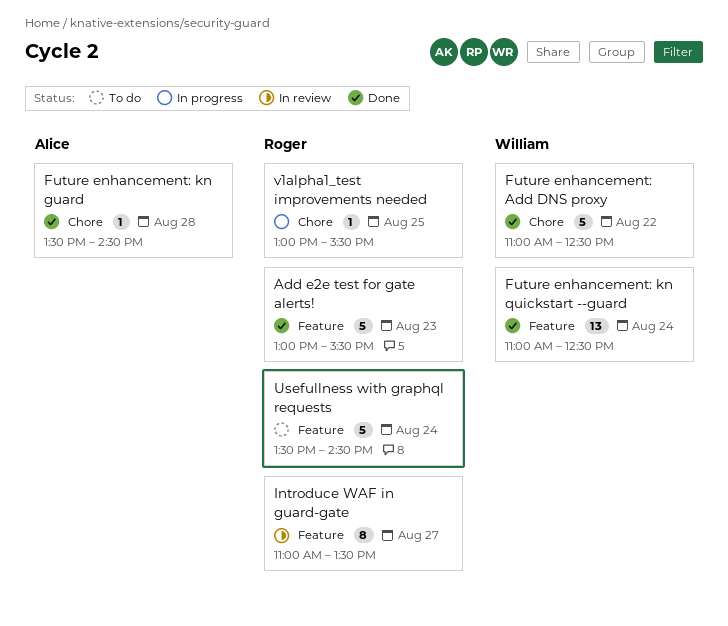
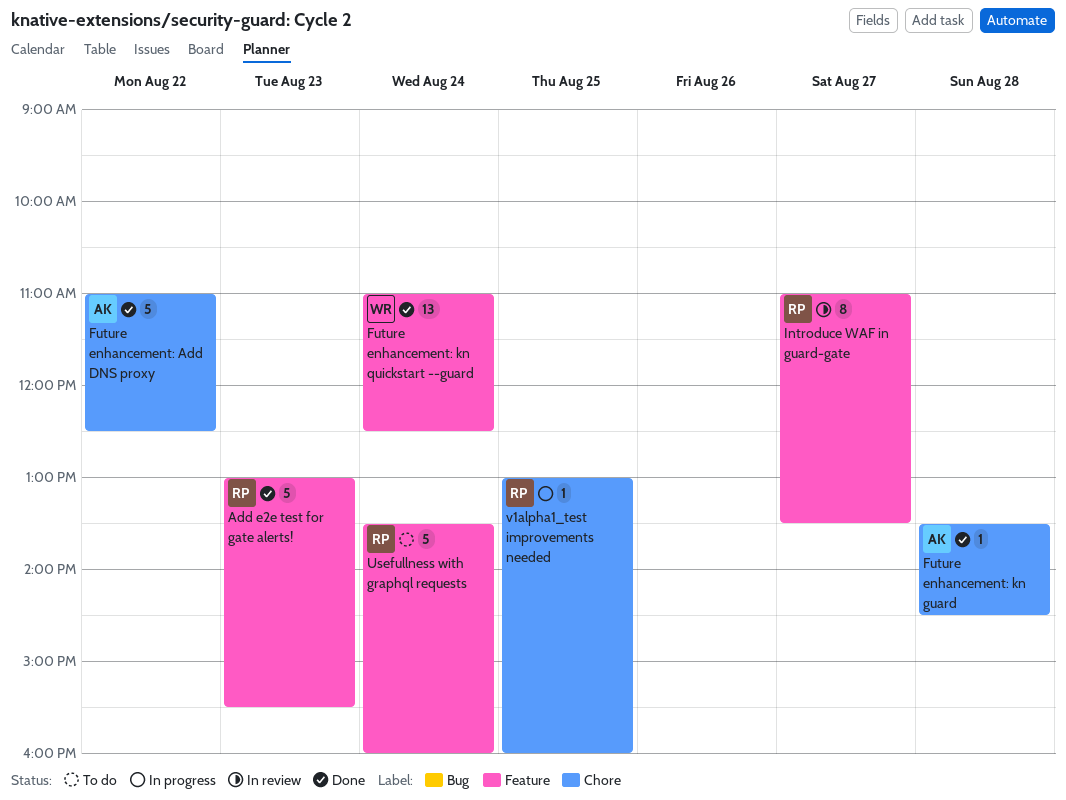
Future enhancement: Add DNS proxy, owner: William -> Alice
Usefullness with graphql requests, ends: 14:30 -> 16:00
v1alpha1_test improvements needed, ends: 15:30 -> 16:00

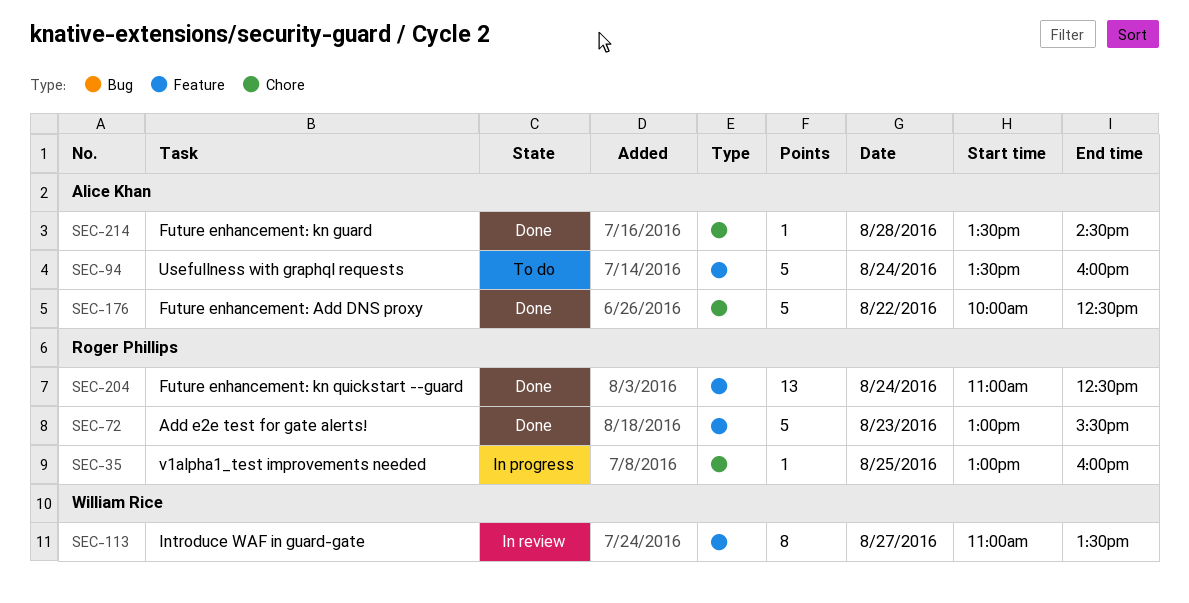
Future enhancement: Add DNS proxy, begins: 11:00 -> 10:00
Future enhancement: kn quickstart --guard, owner: William Rice -> Roger Phillips
Introduce WAF in guard-gate, owner: Roger Phillips -> William Rice
Usefullness with graphql requests, owner: Roger Phillips -> Alice Khan

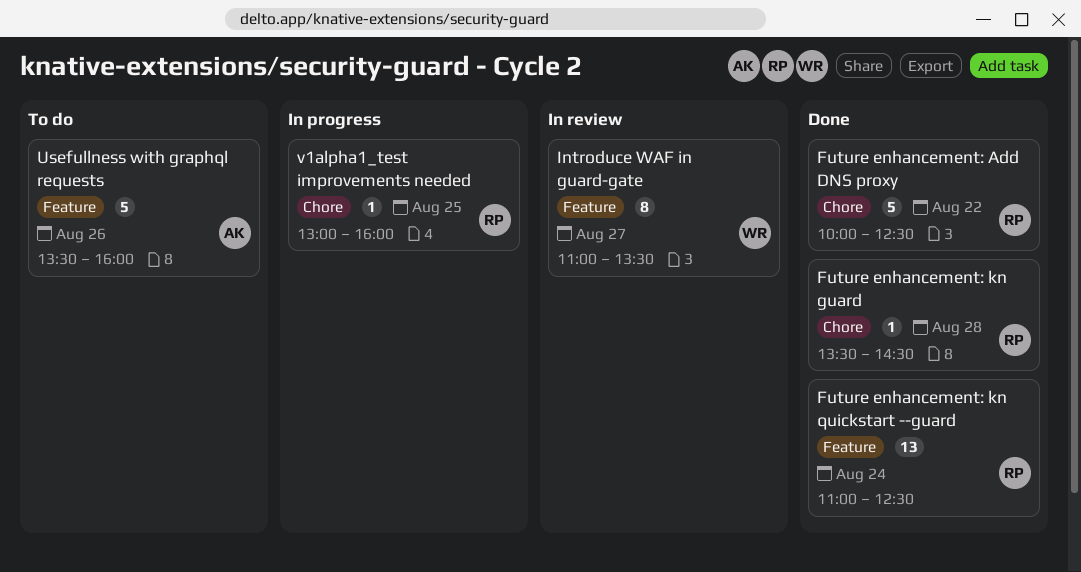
Add e2e test for gate alerts!: present -> none
Future enhancement: Add DNS proxy, owner: Alice Khan -> Roger Phillips
Future enhancement: kn guard, owner: Alice Khan -> Roger Phillips
Usefullness with graphql requests, day: Aug 24 -> Aug 26

